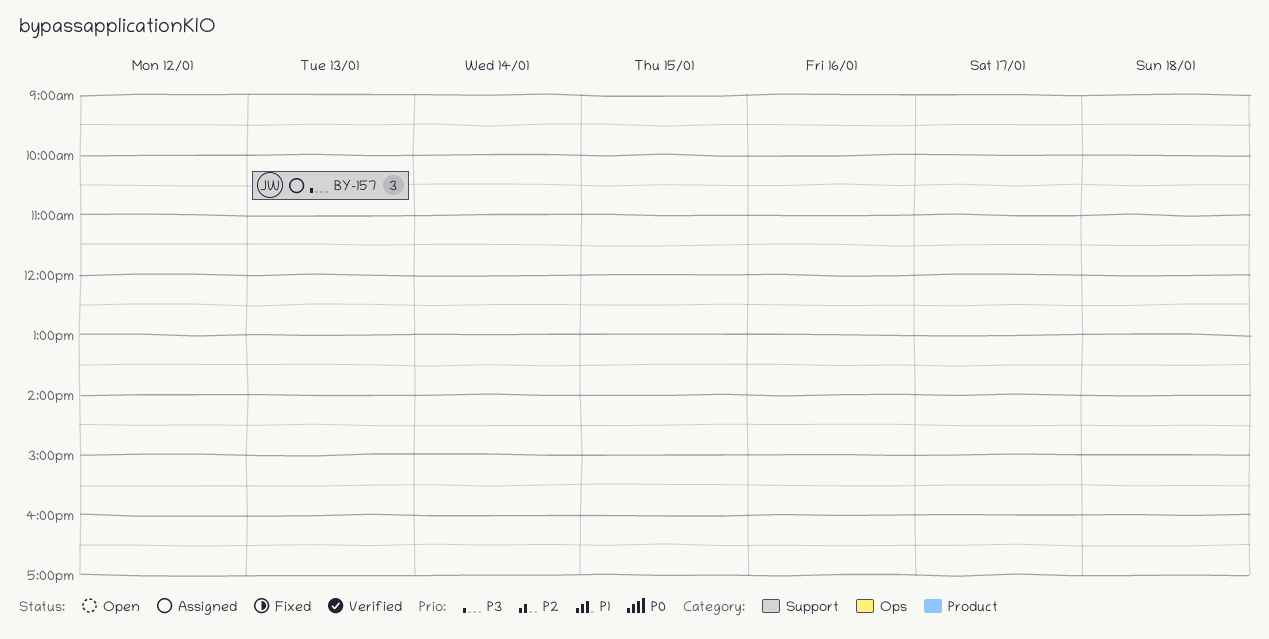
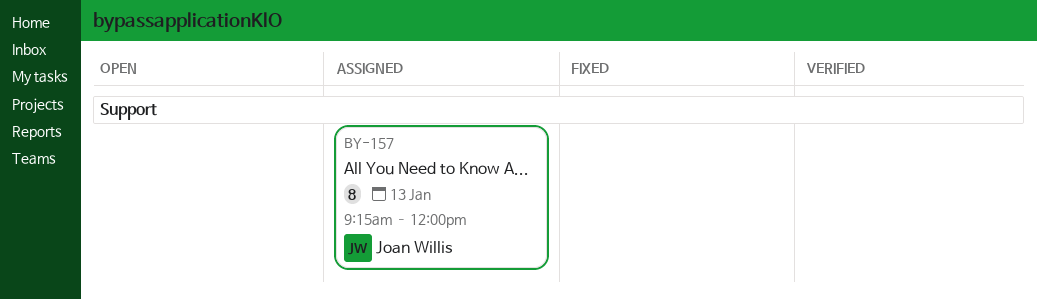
BY-157, estimate: 3 -> 8
BY-157, begins: 10:15 -> 09:15
BY-157, ends: 10:45 -> 12:00

